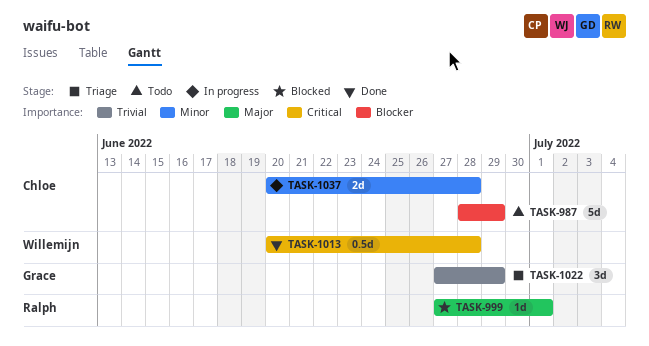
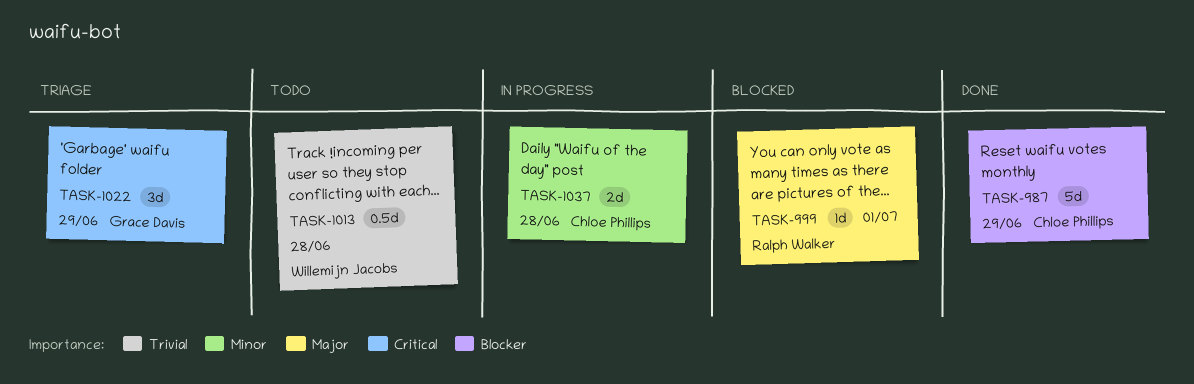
TASK-987, status: Todo -> Done
TASK-1013, status: Done -> Todo
TASK-1013, priority: Critical -> Trivial
TASK-1022, priority: Trivial -> Critical

